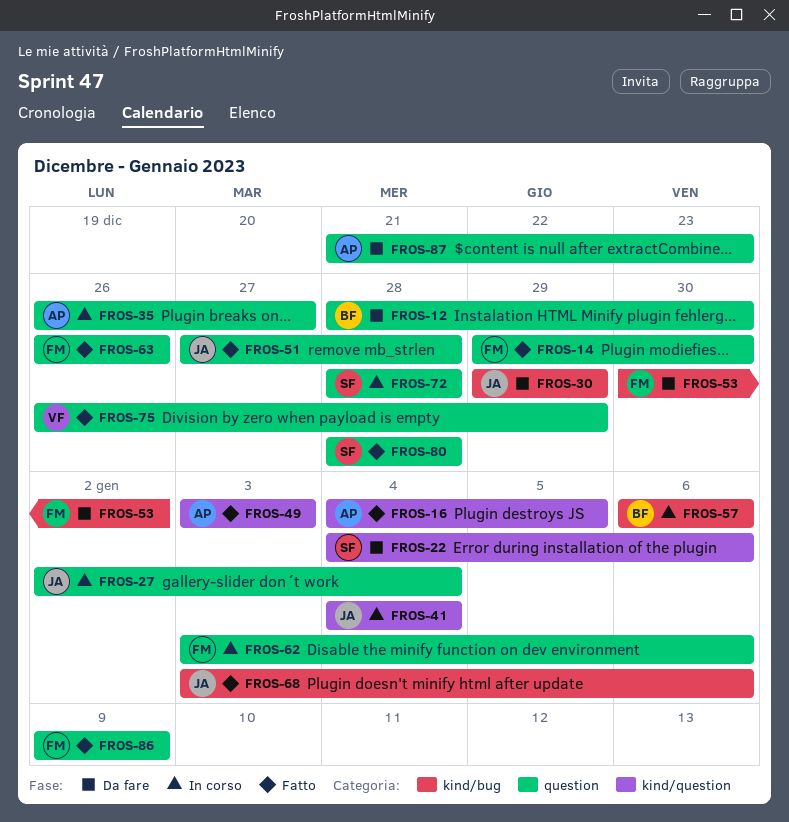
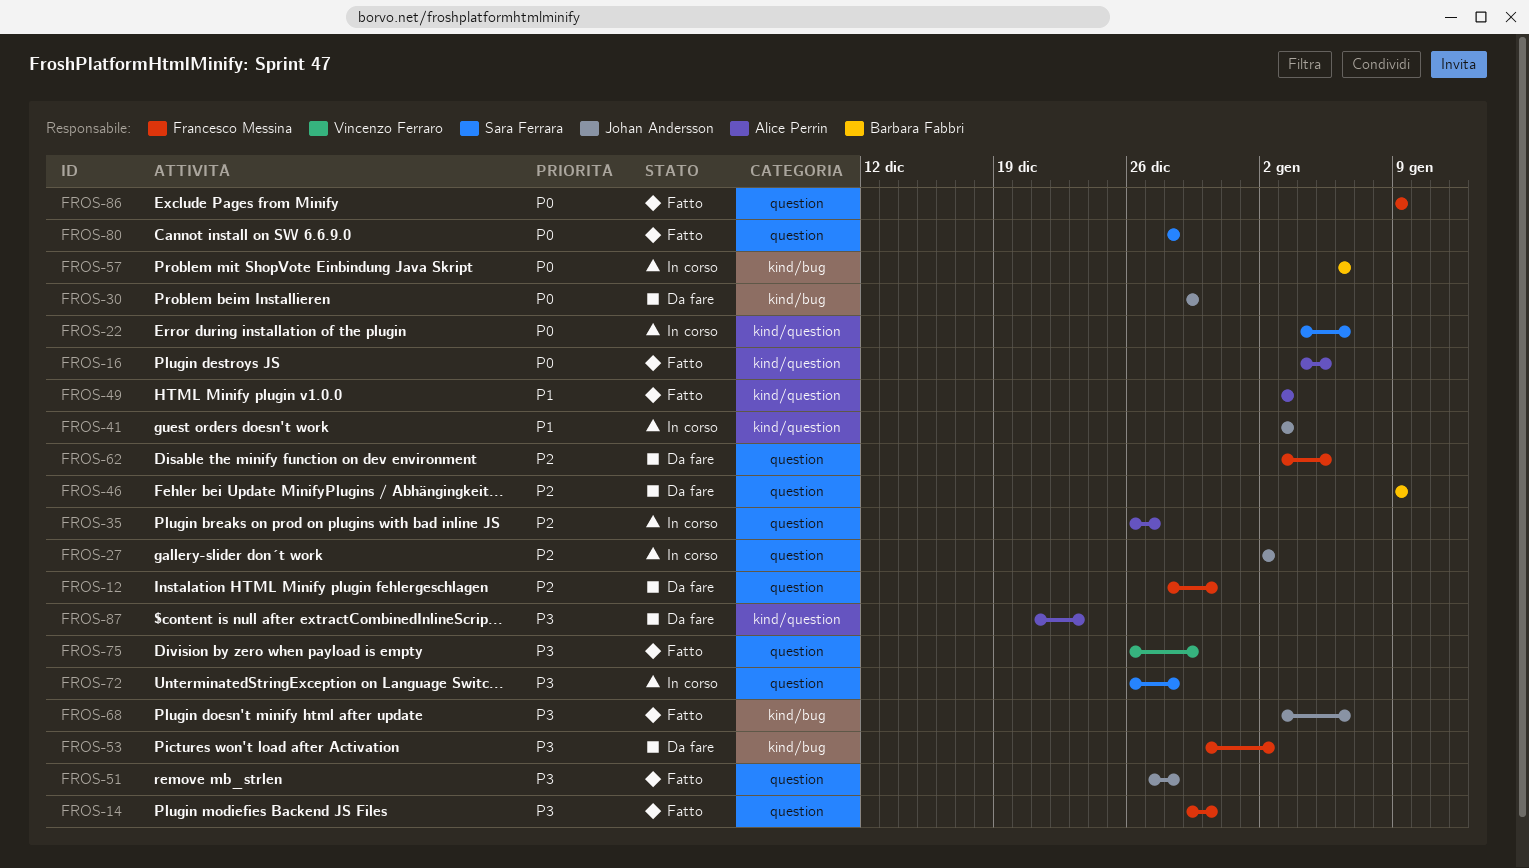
FROS-12, owner: Barbara Fabbri -> Francesco Messina
FROS-22, status: Da fare -> In corso
FROS-27, due: Jan 4 -> Jan 2
FROS-41, start: Jan 4 -> Jan 3
FROS-41, due: Jan 4 -> Jan 3
FROS-46: none -> present
FROS-62, status: In corso -> Da fare
FROS-62, due: Jan 6 -> Jan 5
FROS-63: present -> none
FROS-72, start: Dec 28 -> Dec 26
FROS-87, label: question -> kind/question

